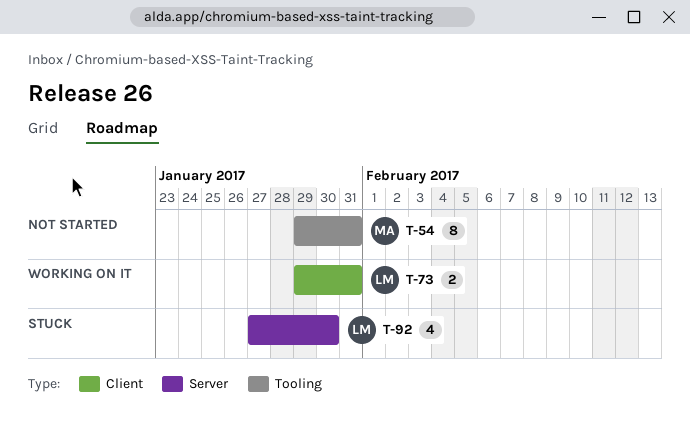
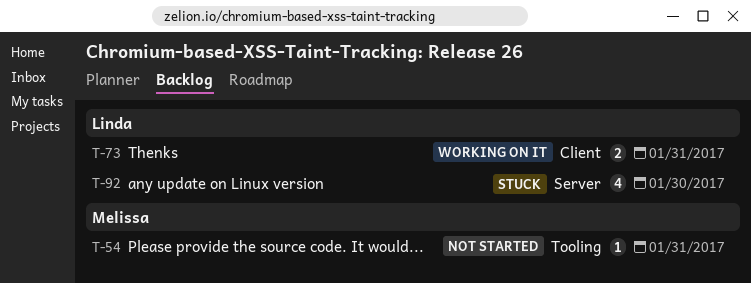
T-54, estimate: 8 -> 1

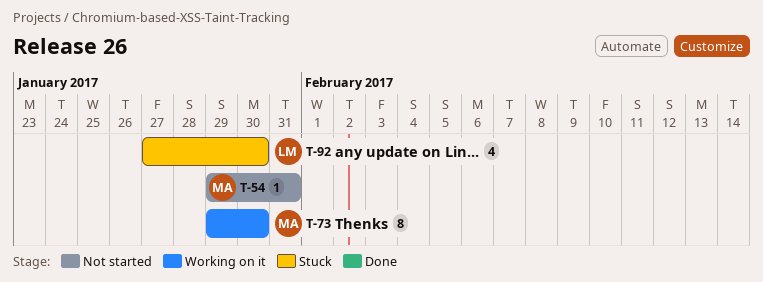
T-73, owner: Linda -> Melissa
T-73, estimate: 2 -> 8
T-73, due: Jan 31 -> Jan 30

